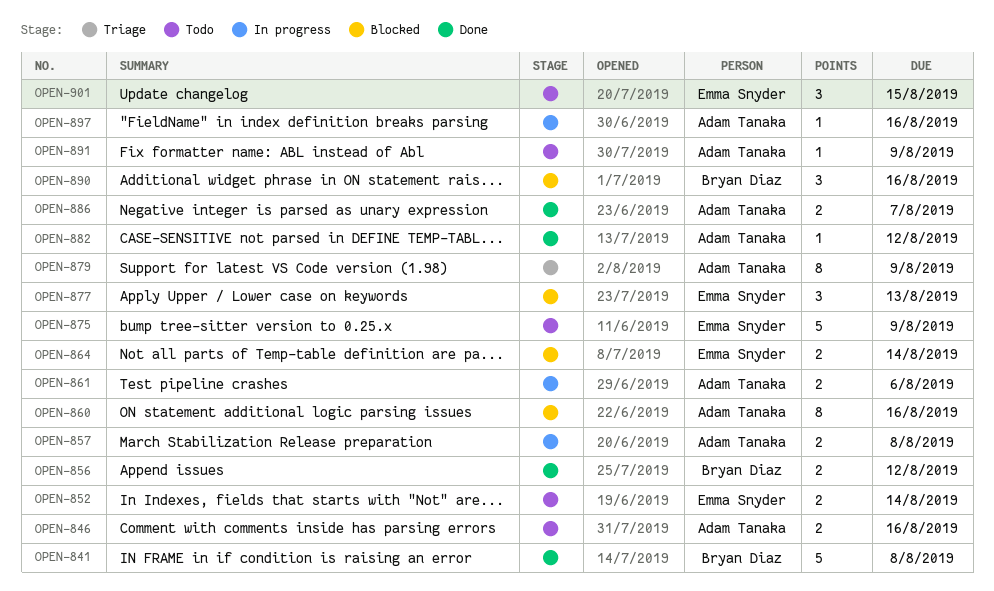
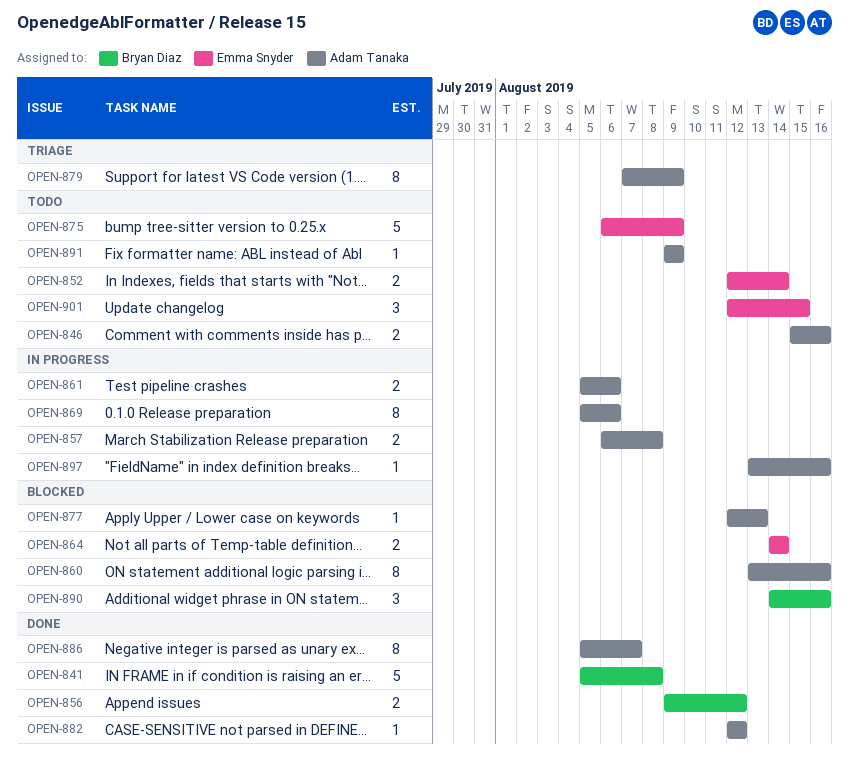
OPEN-869: none -> present
OPEN-877, owner: Emma Snyder -> Adam Tanaka
OPEN-877, estimate: 3 -> 1
OPEN-886, estimate: 2 -> 8

